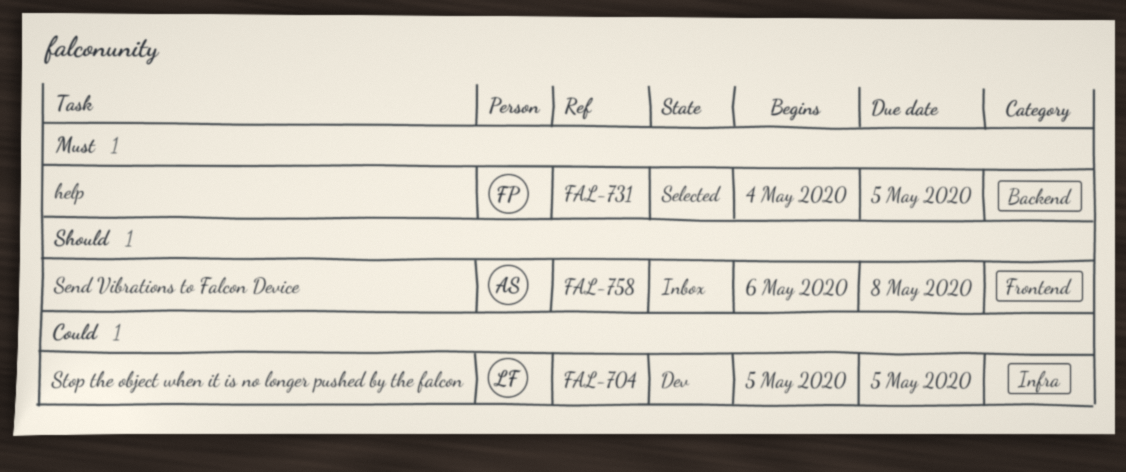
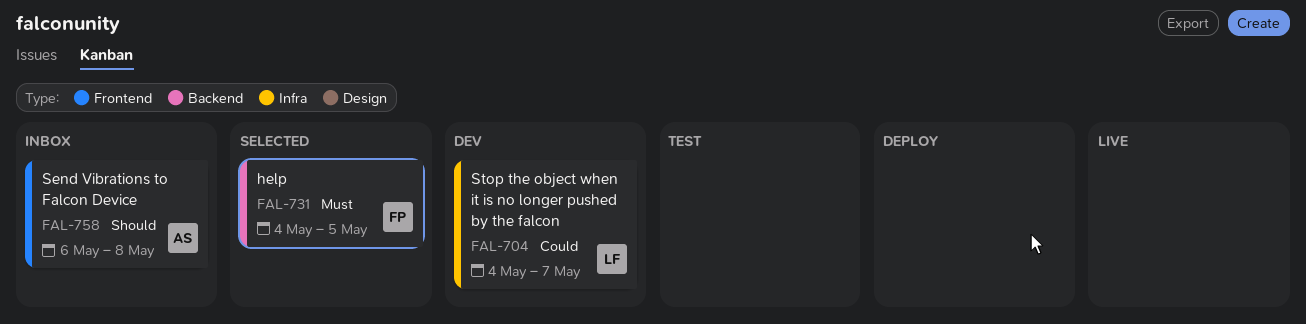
FAL-704, start: May 5 -> May 4
FAL-704, due: May 5 -> May 7

